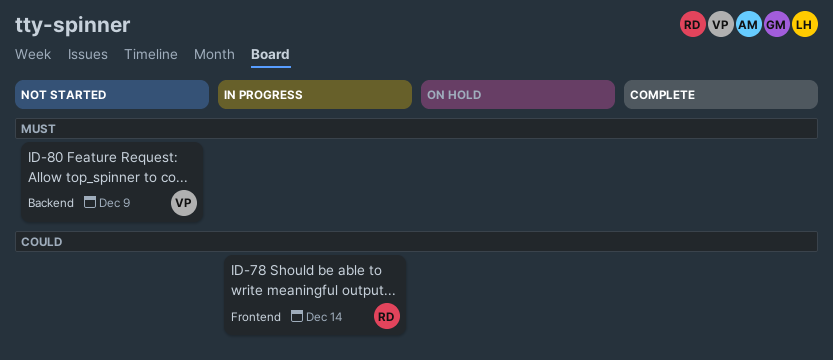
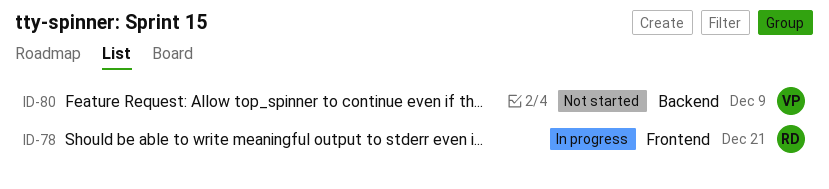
ID-78, due: Dec 14 -> Dec 21

